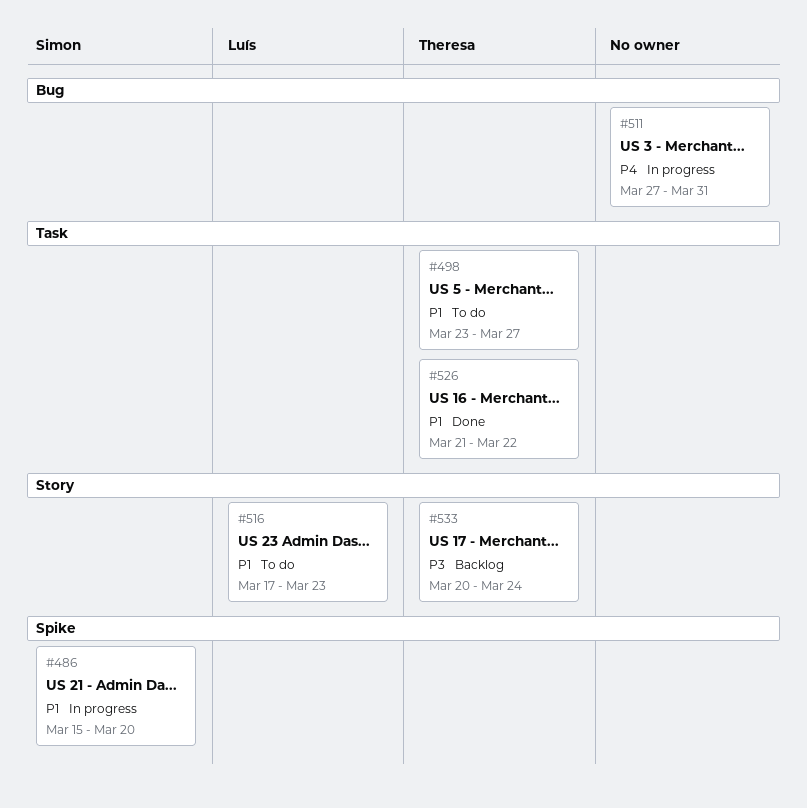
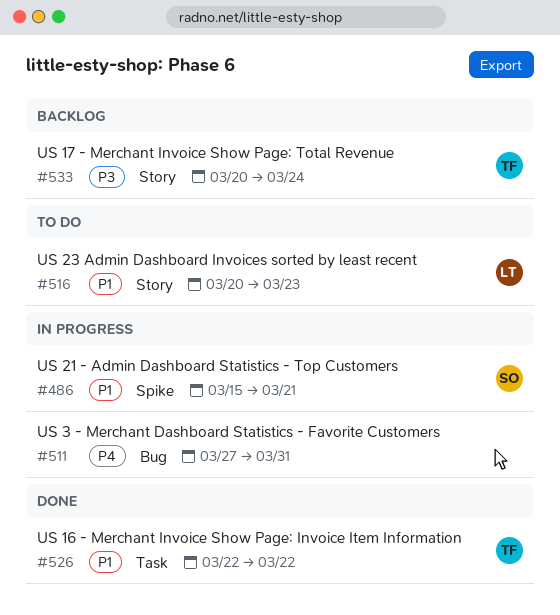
#486, due: Mar 20 -> Mar 21
#498: present -> none
#516, start: Mar 17 -> Mar 20
#526, start: Mar 21 -> Mar 22

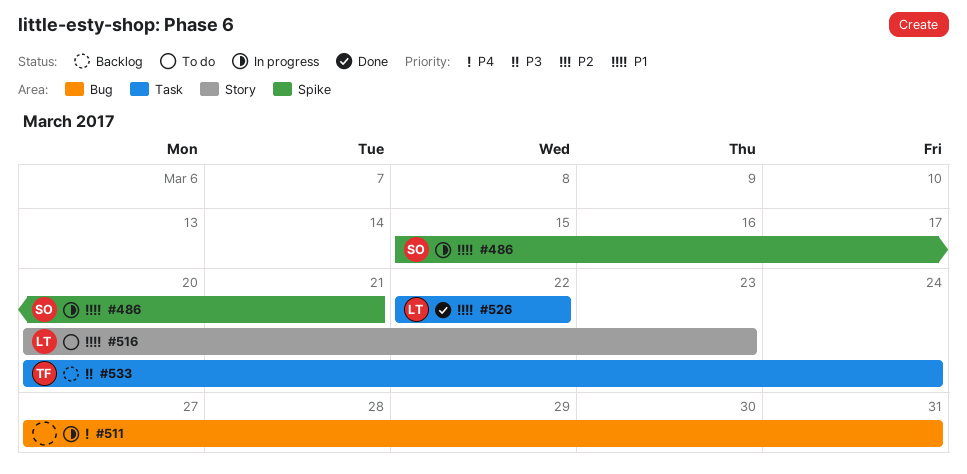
#526, owner: TF -> LT
#533, label: Story -> Task

